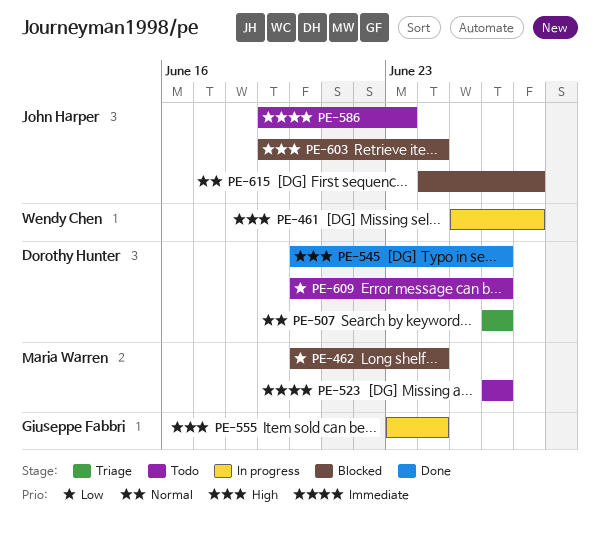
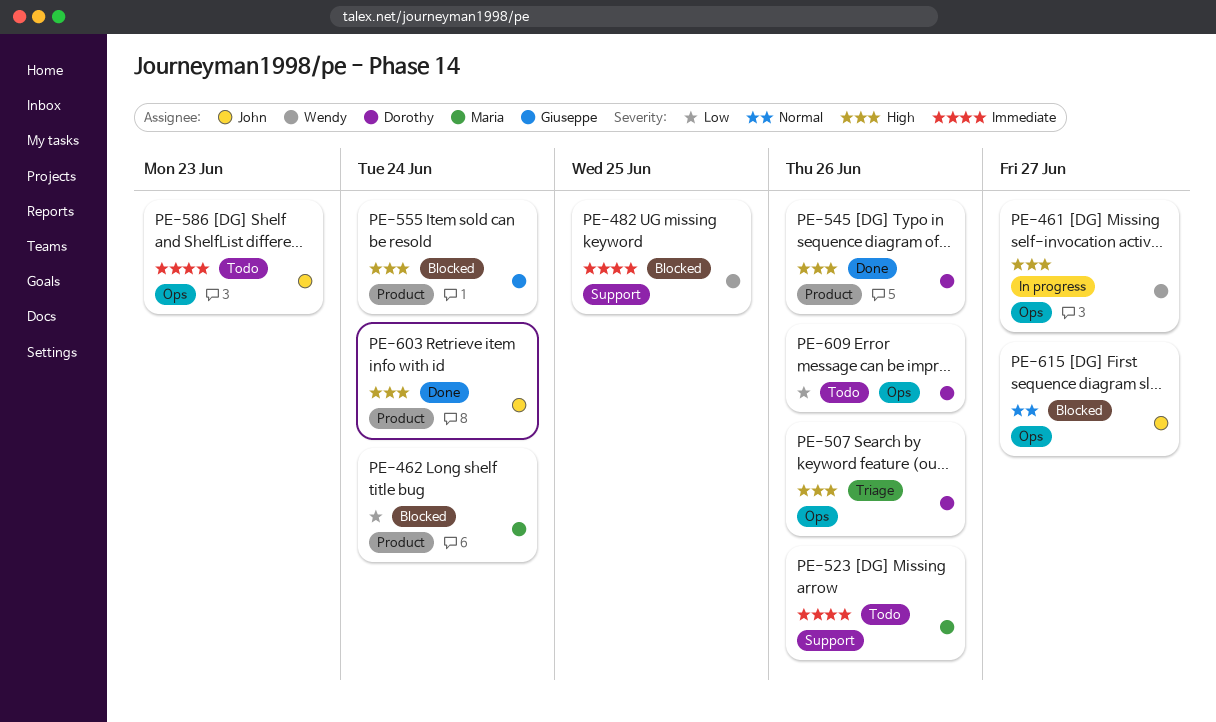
PE-482: none -> present
PE-507, priority: Normal -> High
PE-555, status: In progress -> Blocked
PE-603, status: Blocked -> Done

